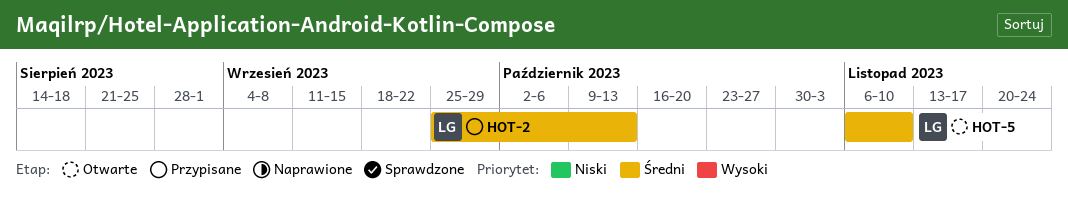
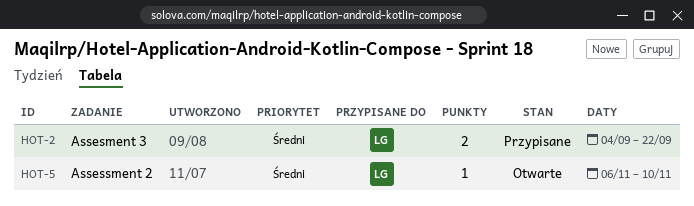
HOT-2, start: Sep 25 -> Sep 4
HOT-2, due: Oct 13 -> Sep 22

